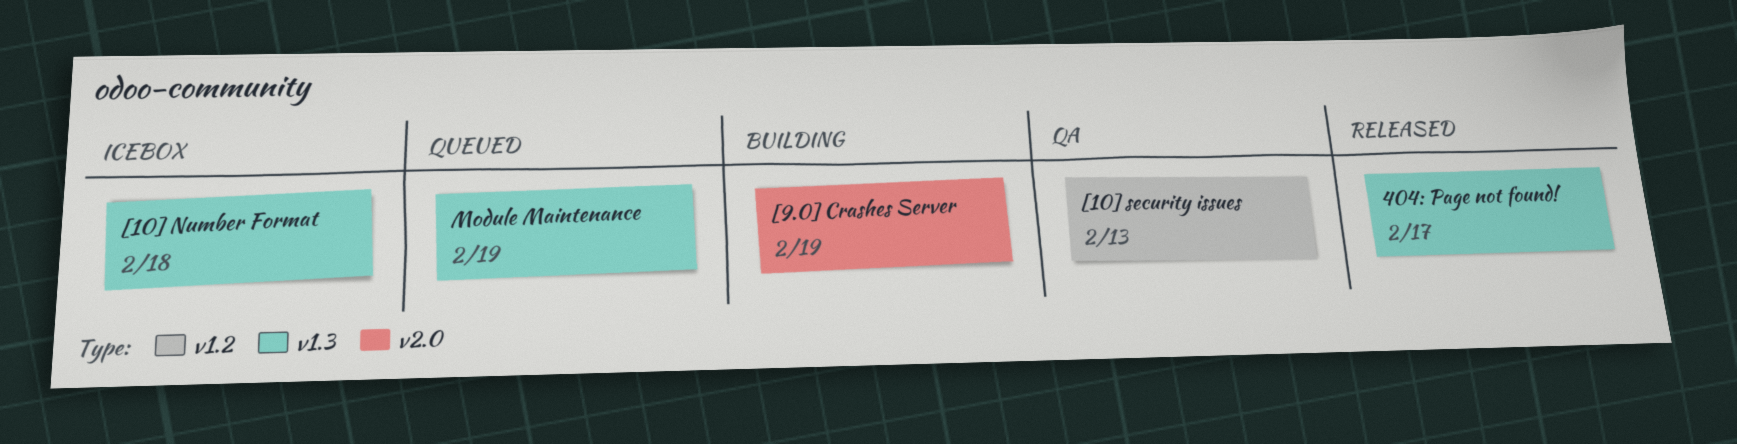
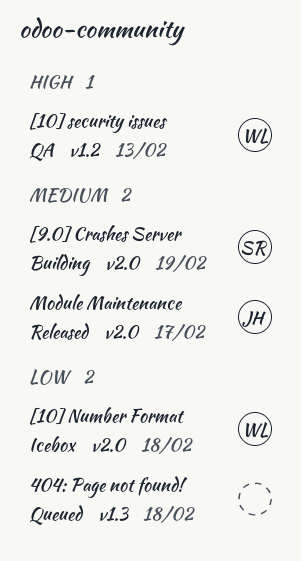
404: Page not found!, status: Released -> Queued
404: Page not found!, due: Feb 17 -> Feb 18
[10] Number Format, label: v1.3 -> v2.0
Module Maintenance, status: Queued -> Released
Module Maintenance, label: v1.3 -> v2.0
Module Maintenance, due: Feb 19 -> Feb 17

